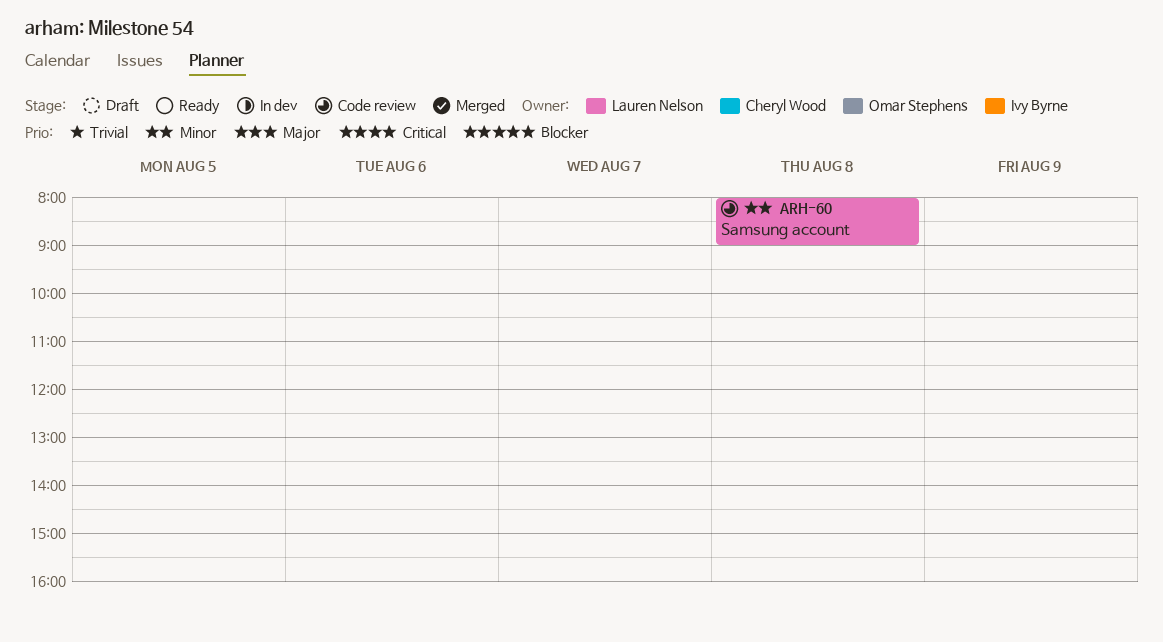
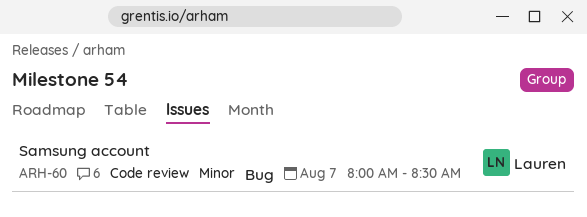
ARH-60, day: Aug 8 -> Aug 7
ARH-60, ends: 09:00 -> 08:30

